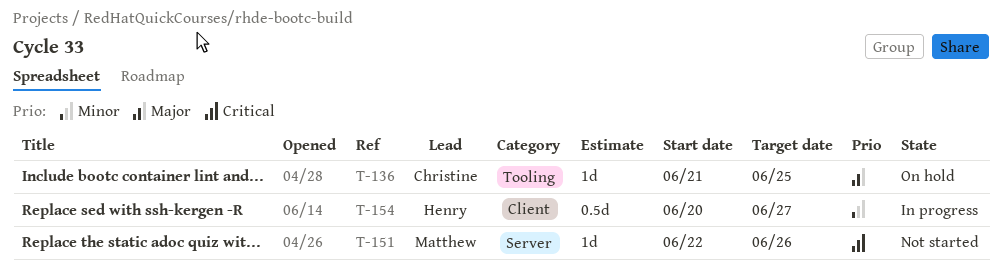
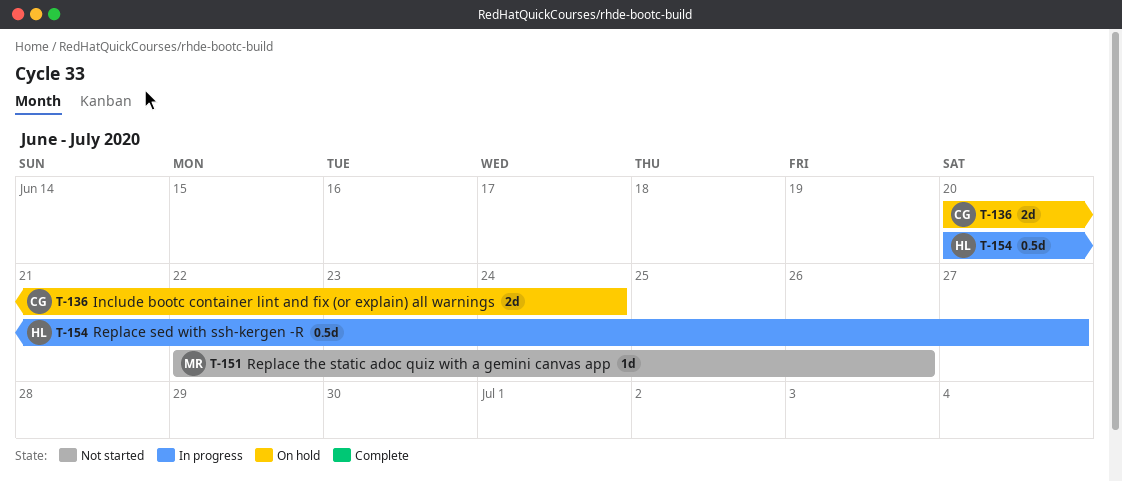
T-136, estimate: 1d -> 2d
T-136, start: Jun 21 -> Jun 20
T-136, due: Jun 25 -> Jun 24

